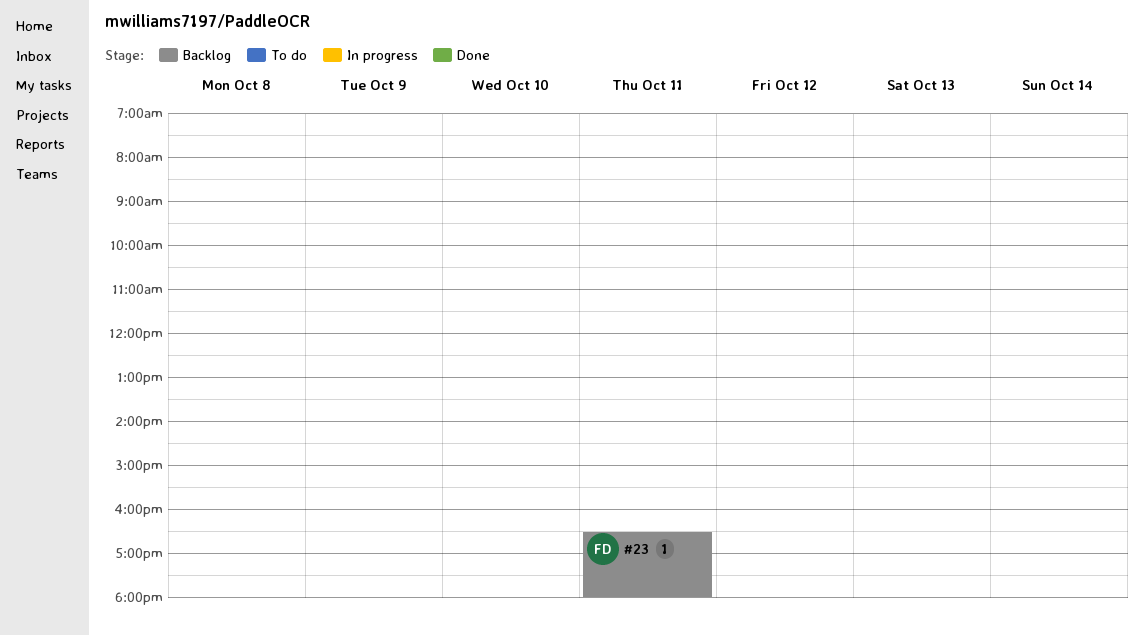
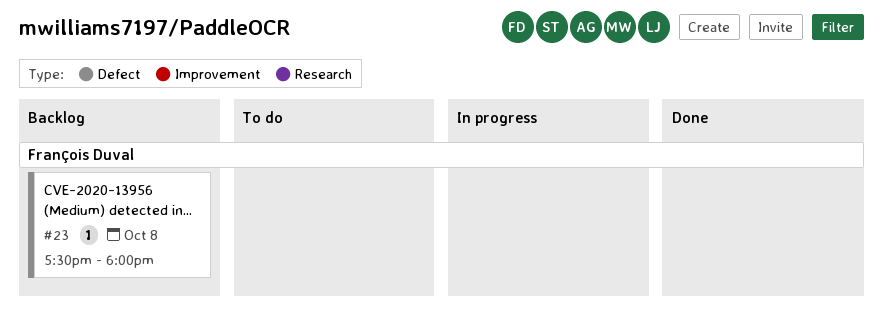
#23, day: Oct 11 -> Oct 8
#23, begins: 16:30 -> 17:30

